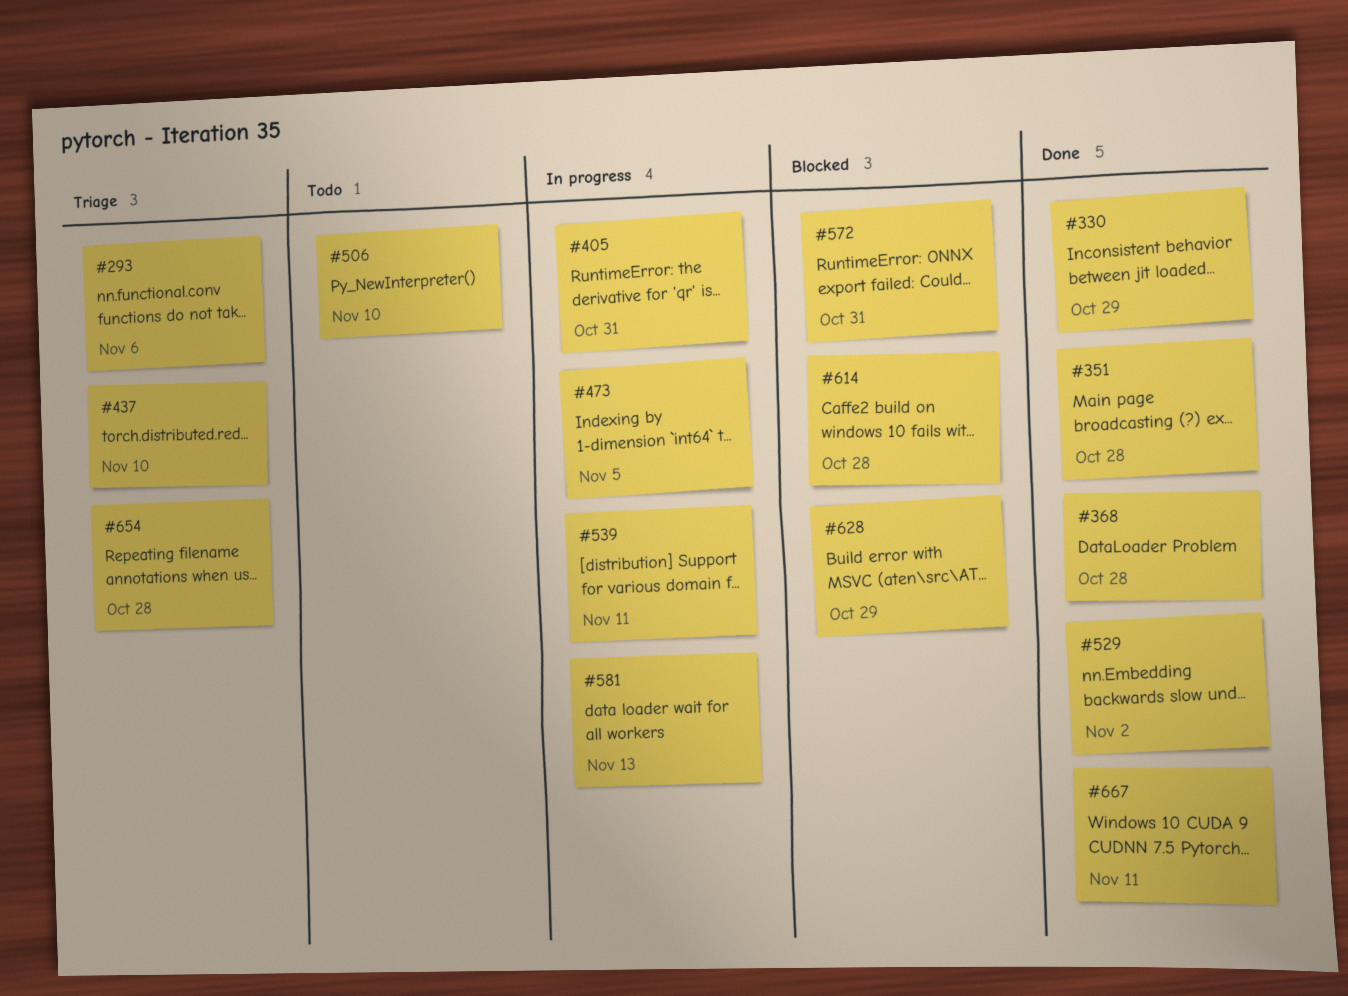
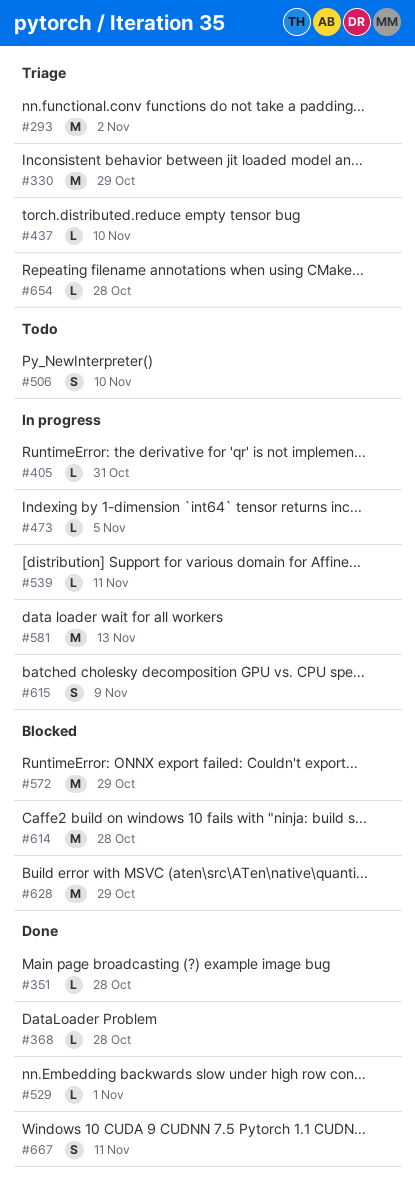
#293, due: Nov 6 -> Nov 2
#330, status: Done -> Triage
#529, due: Nov 2 -> Nov 1
#572, due: Oct 31 -> Oct 29
#615: none -> present

